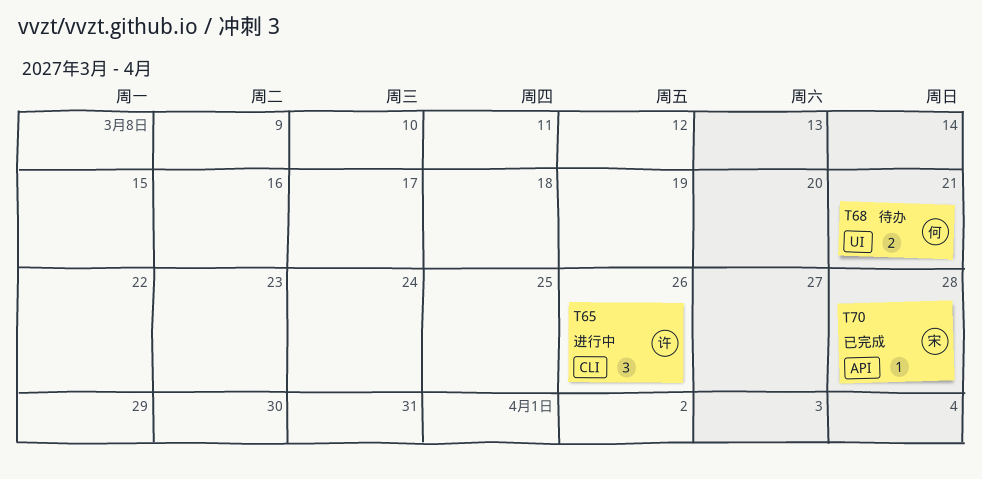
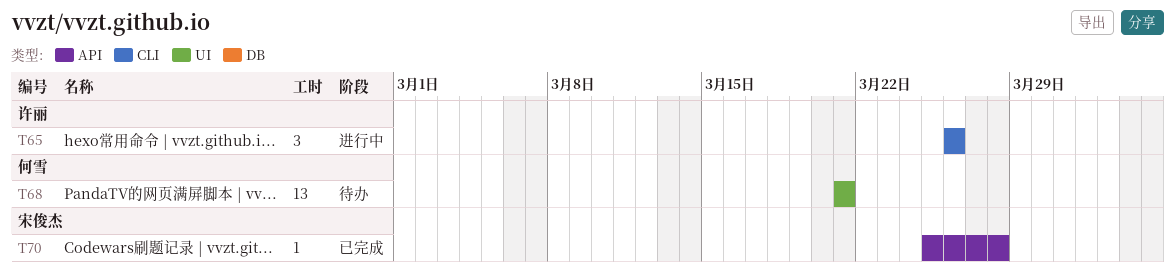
T68, estimate: 2 -> 13

